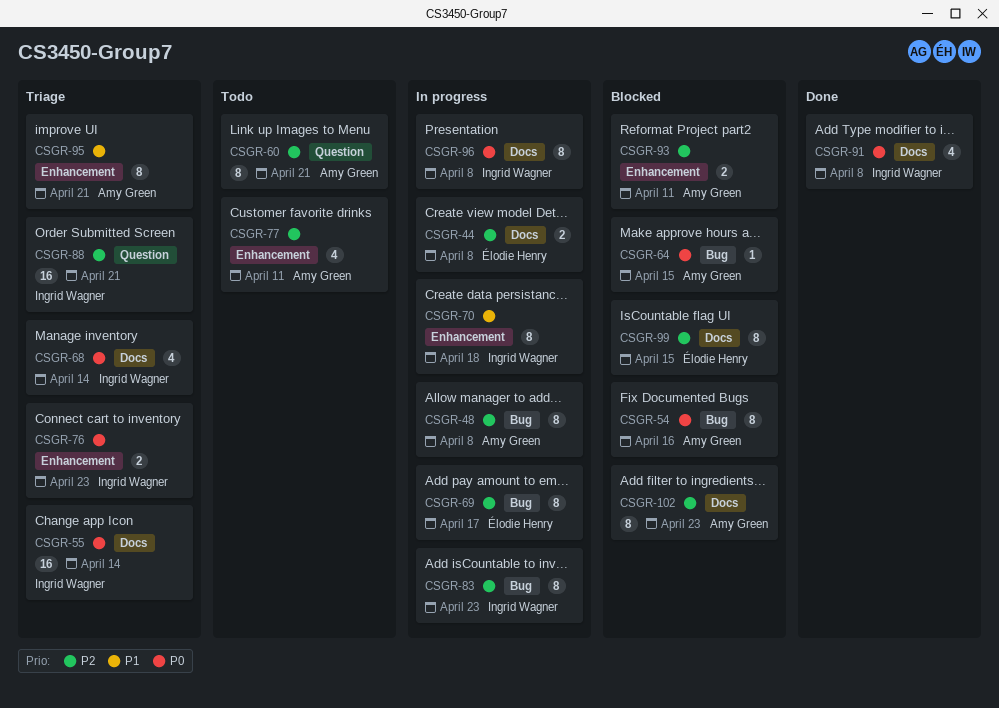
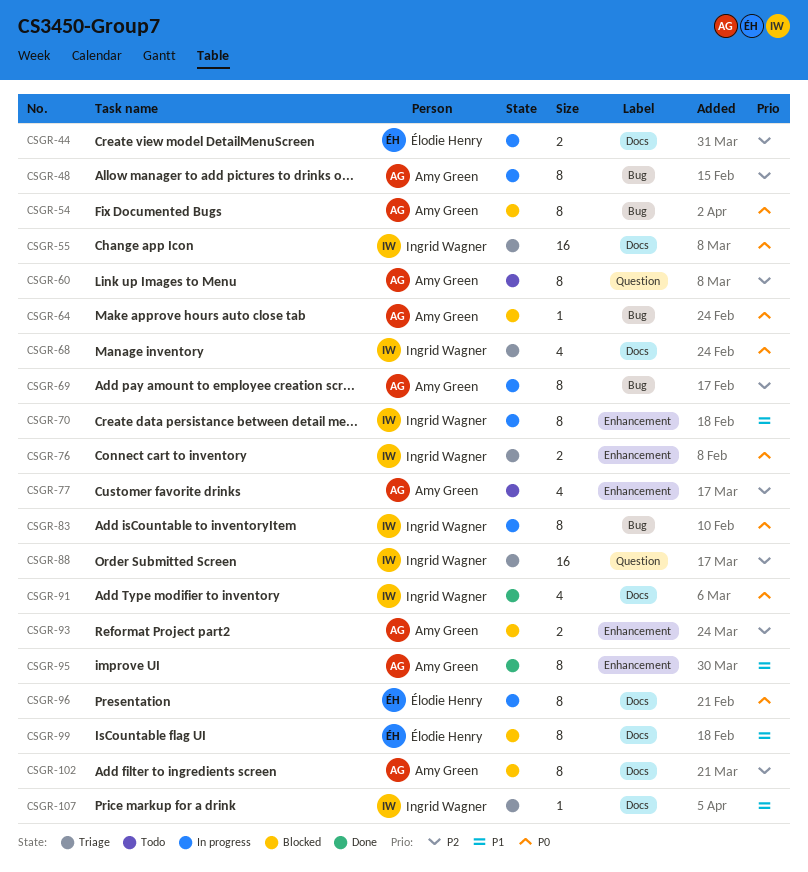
CSGR-69, owner: Élodie Henry -> Amy Green
CSGR-83, priority: P2 -> P0
CSGR-95, status: Triage -> Done
CSGR-96, owner: Ingrid Wagner -> Élodie Henry
CSGR-99, priority: P2 -> P1
CSGR-107: none -> present

